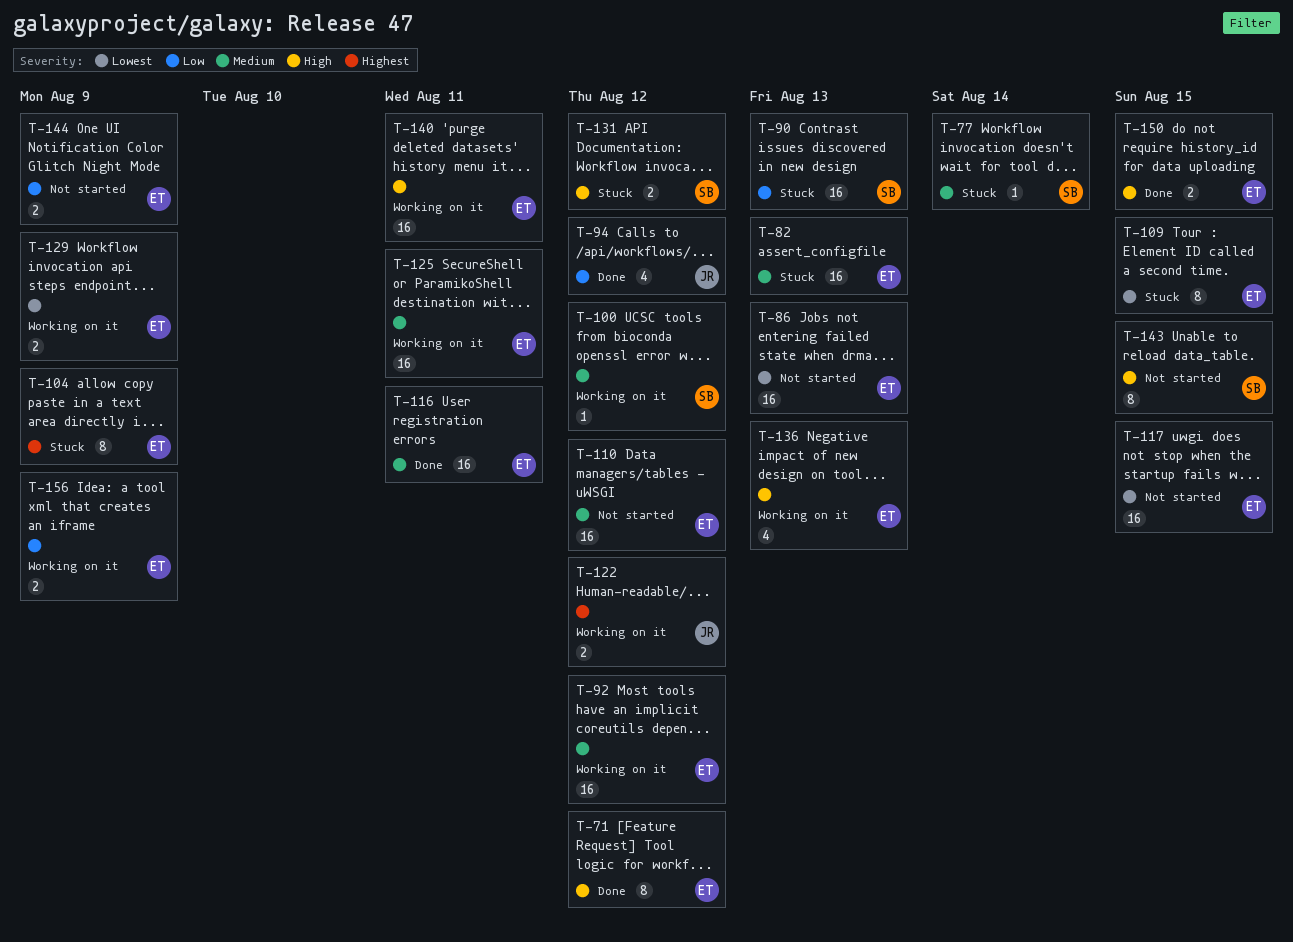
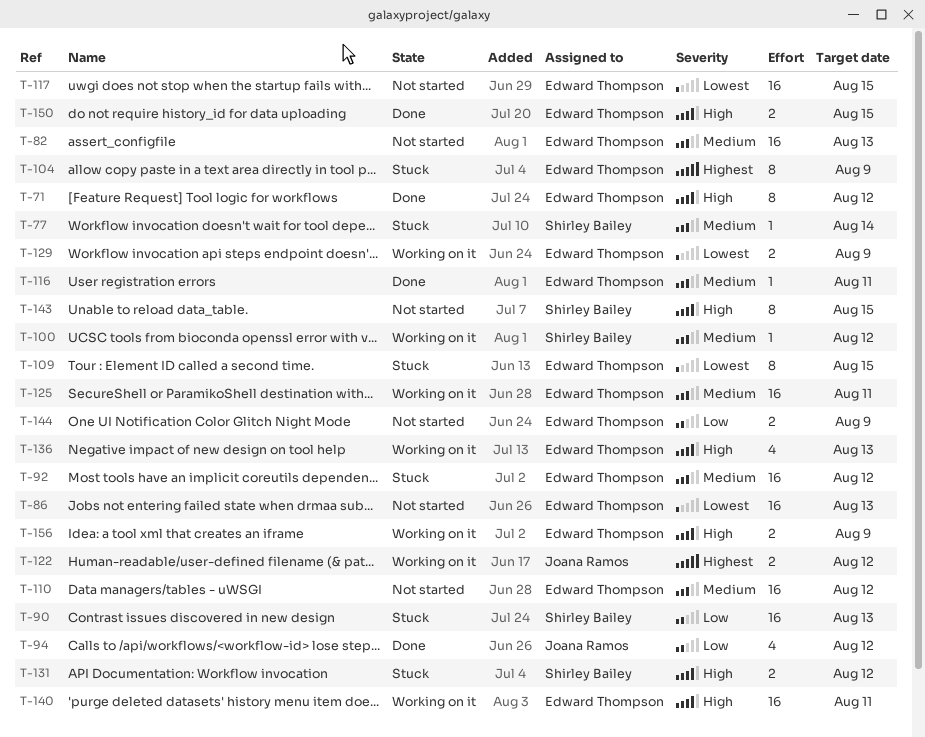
T-82, status: Stuck -> Not started
T-92, status: Working on it -> Stuck
T-116, estimate: 16 -> 1
T-156, priority: Low -> High

